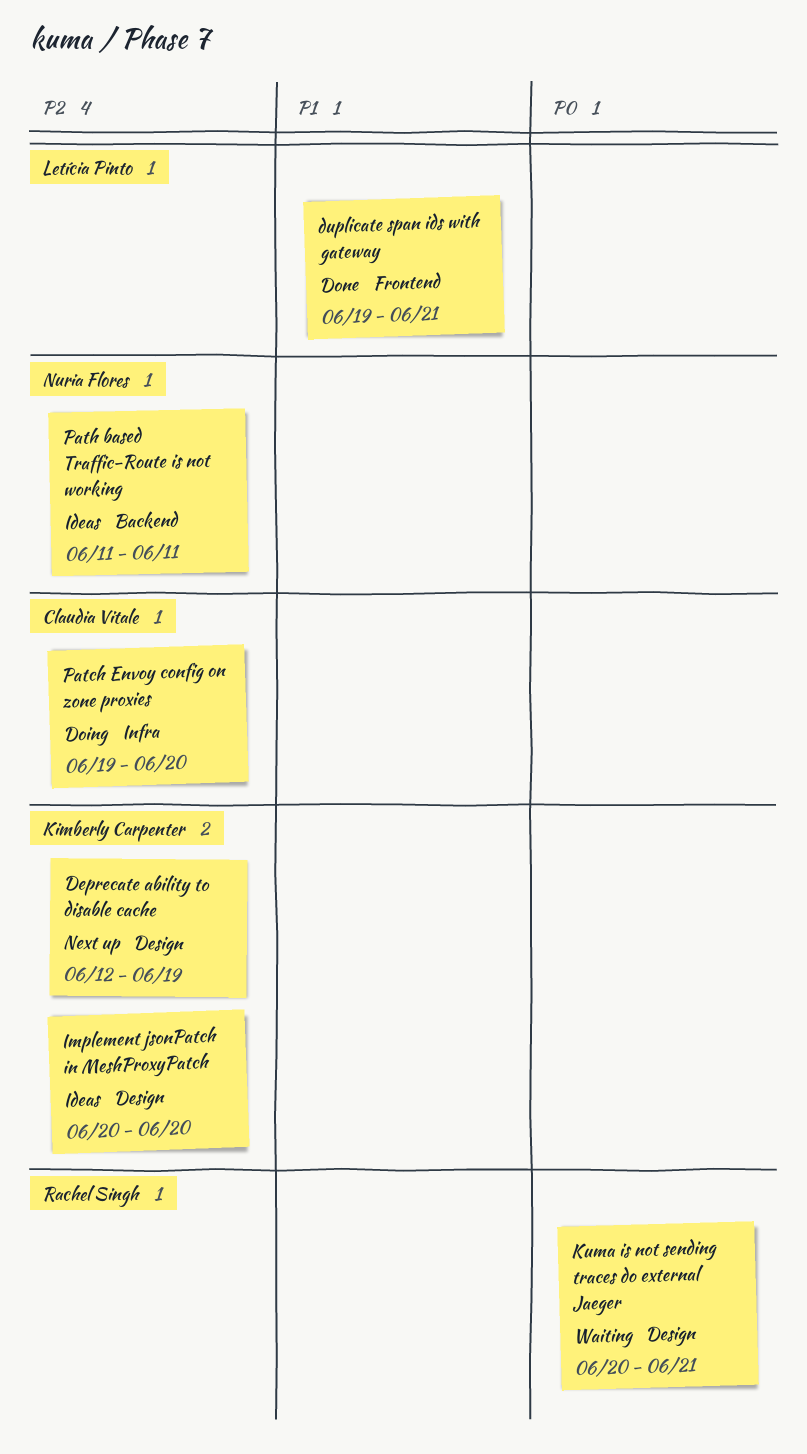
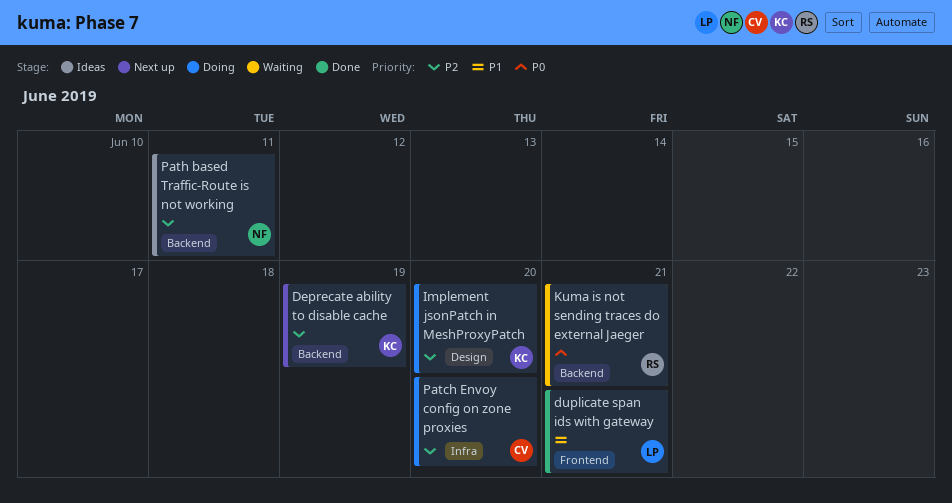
Deprecate ability to disable cache, label: Design -> Backend
Implement jsonPatch in MeshProxyPatch, status: Ideas -> Doing
Kuma is not sending traces do external Jaeger, label: Design -> Backend

